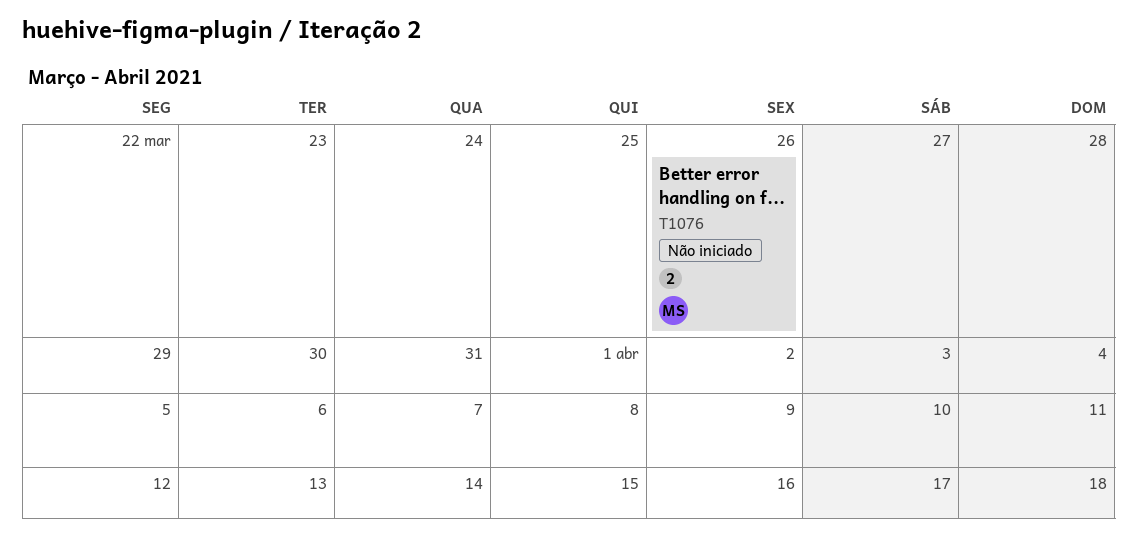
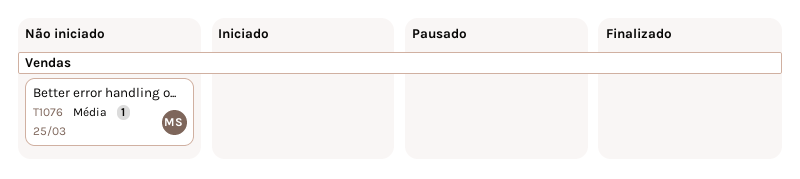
T1076, estimate: 2 -> 1
T1076, due: Mar 26 -> Mar 25

